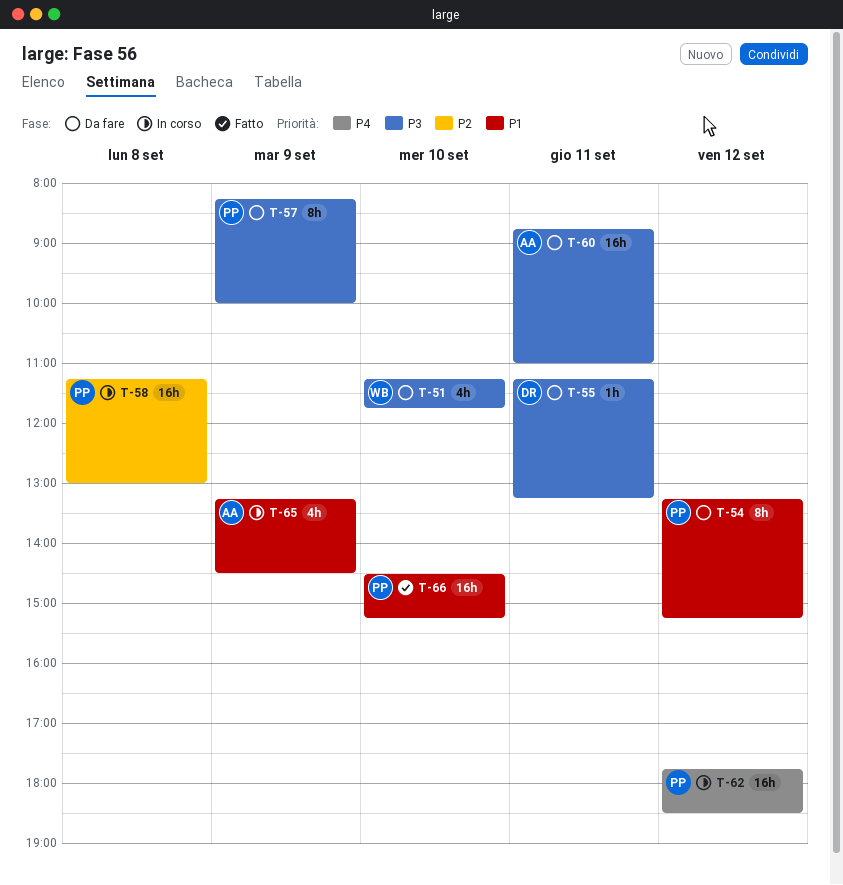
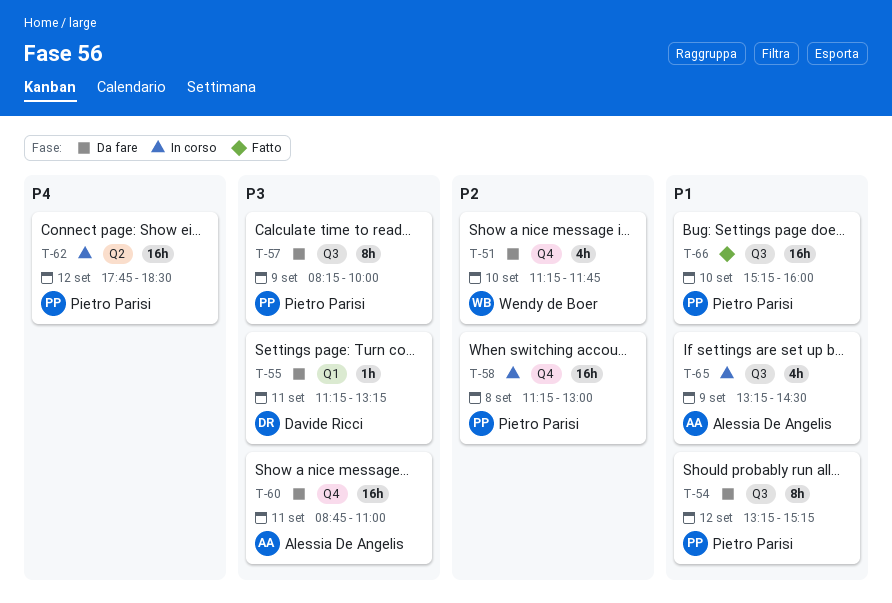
T-51, priority: P3 -> P2
T-66, begins: 14:30 -> 15:15
T-66, ends: 15:15 -> 16:00

